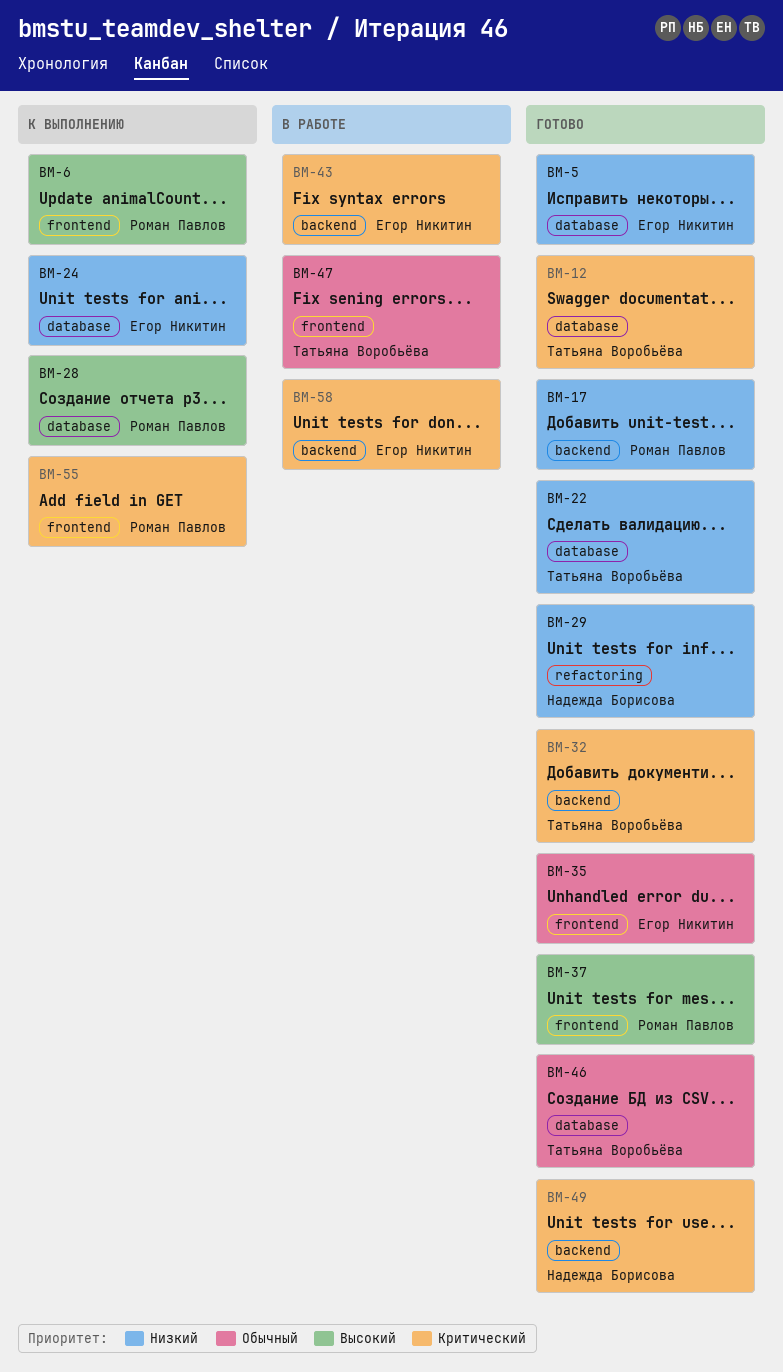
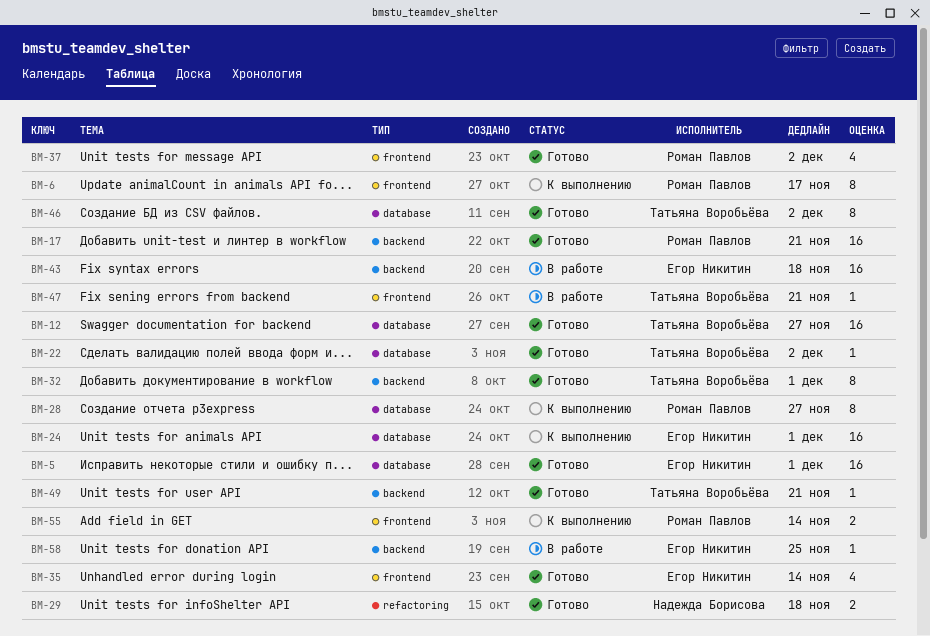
BM-49, owner: Надежда Борисова -> Татьяна Воробьёва

